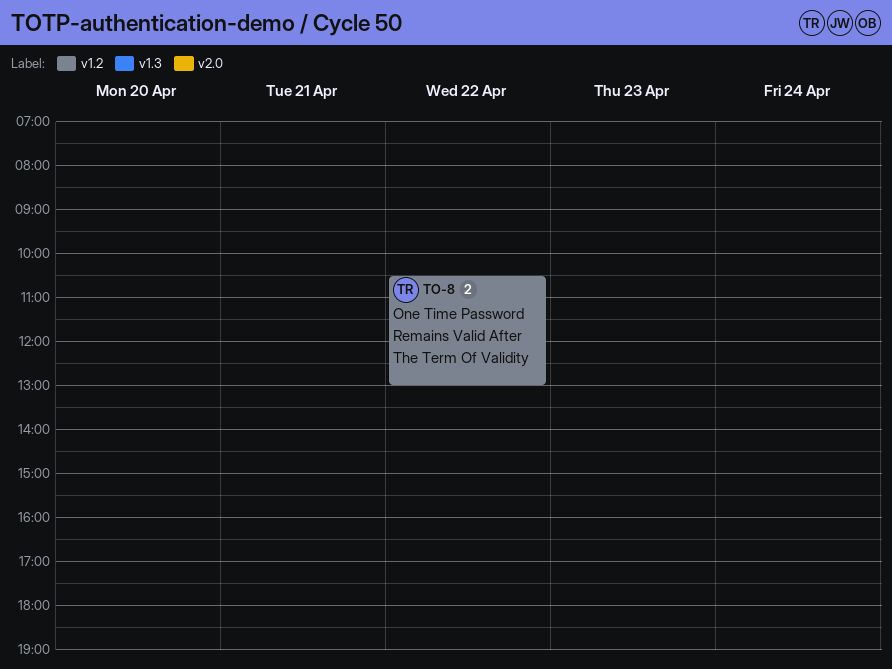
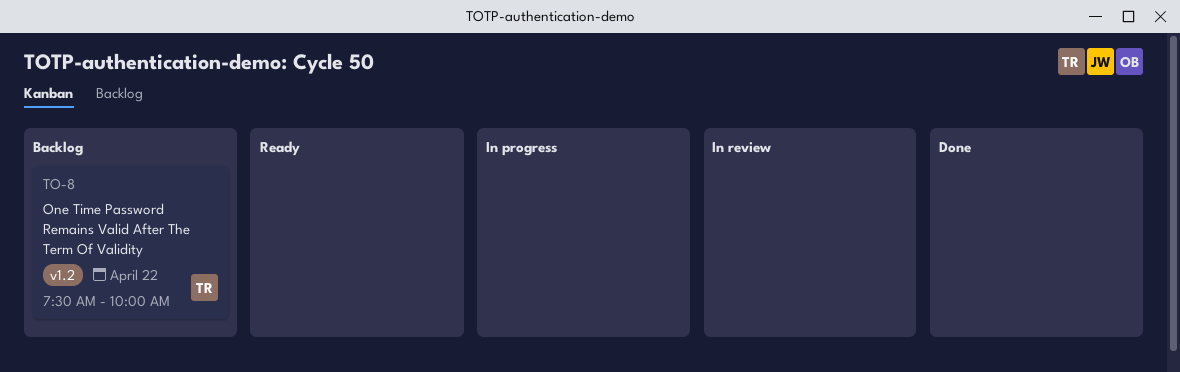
TO-8, begins: 10:30 -> 07:30
TO-8, ends: 13:00 -> 10:00

